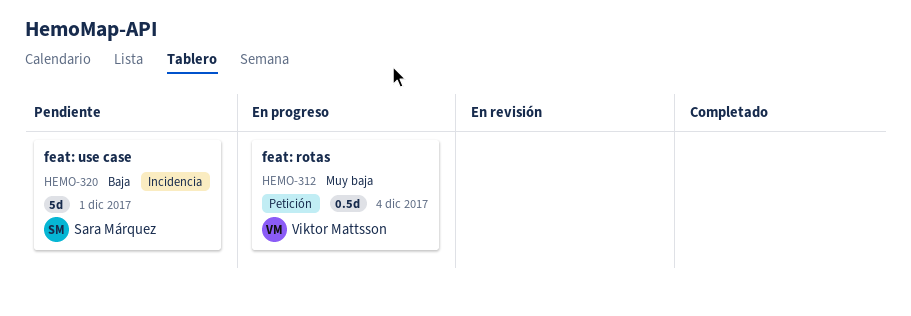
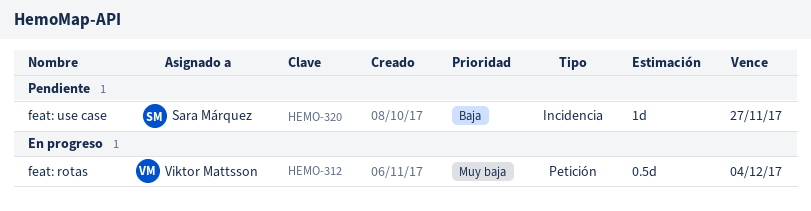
HEMO-320, estimate: 5d -> 1d
HEMO-320, due: Dec 1 -> Nov 27

